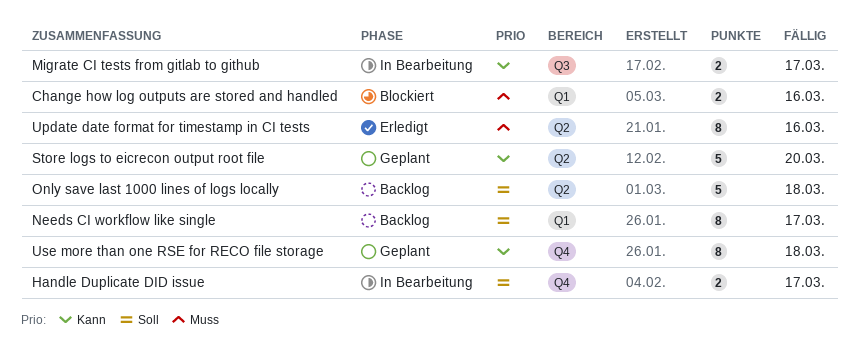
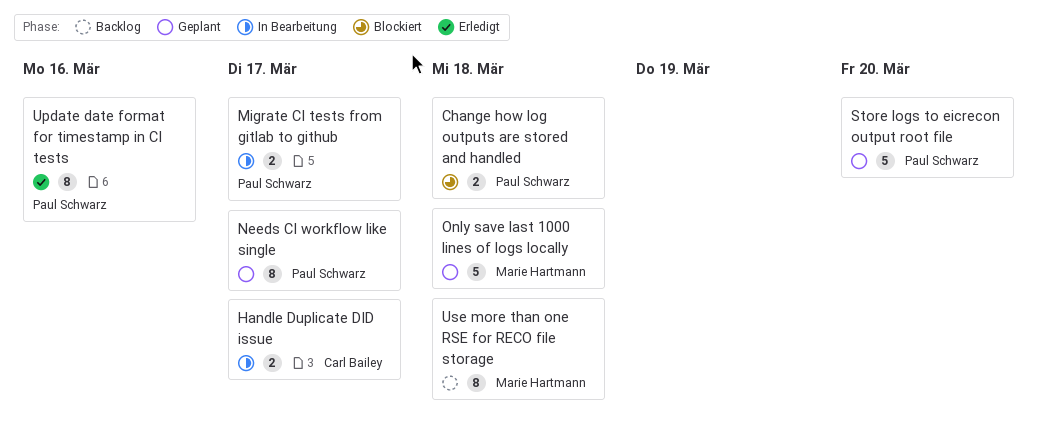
Change how log outputs are stored and handled, due: Mar 16 -> Mar 18
Needs CI workflow like single, status: Backlog -> Geplant
Only save last 1000 lines of logs locally, status: Backlog -> Geplant
Use more than one RSE for RECO file storage, status: Geplant -> Backlog

